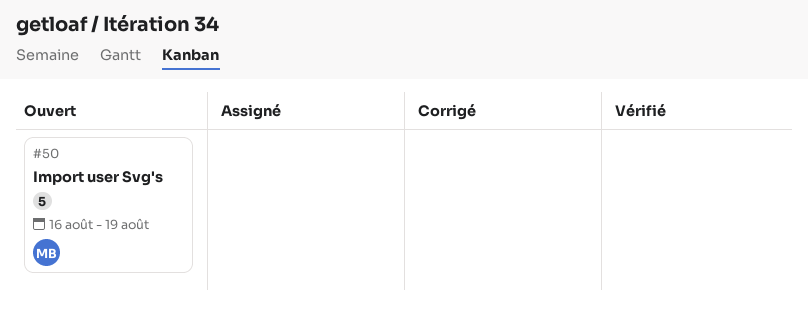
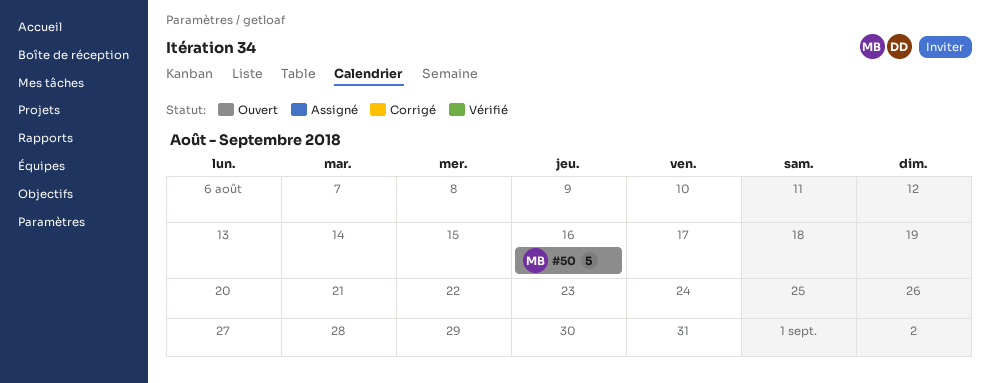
#50, due: Aug 19 -> Aug 16

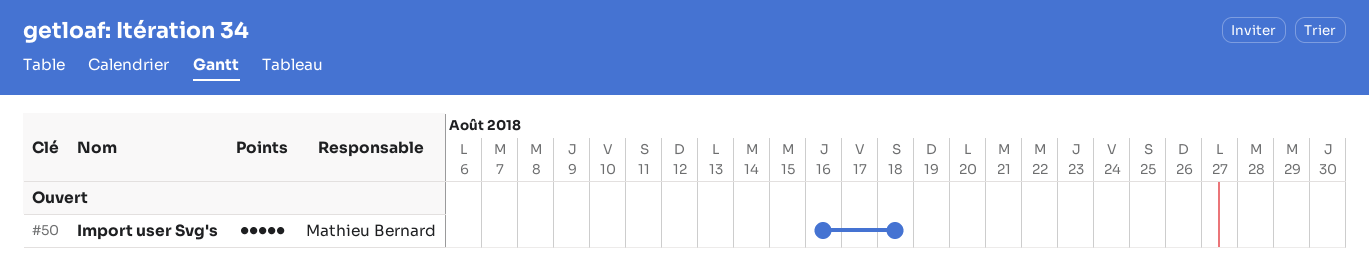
#50, due: Aug 16 -> Aug 18

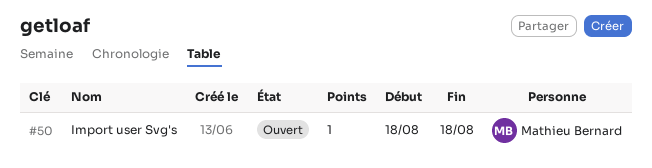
#50, estimate: 5 -> 1
#50, start: Aug 16 -> Aug 18

